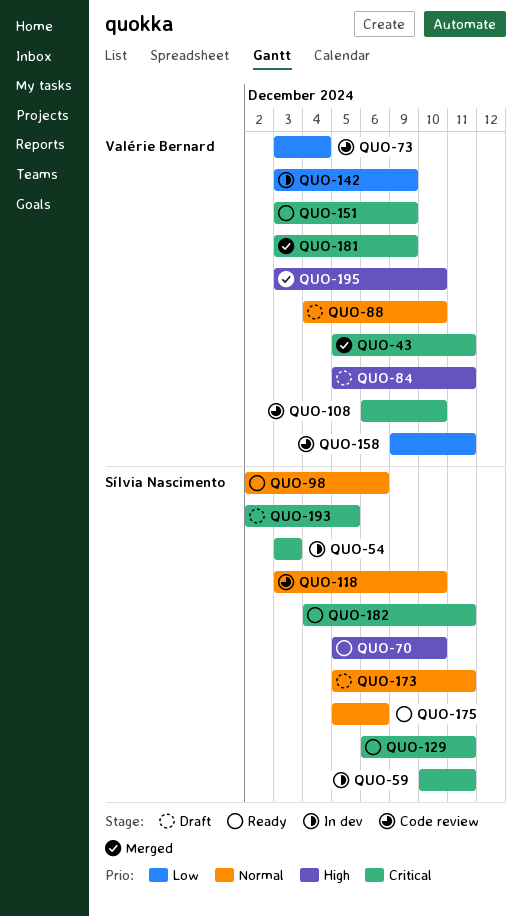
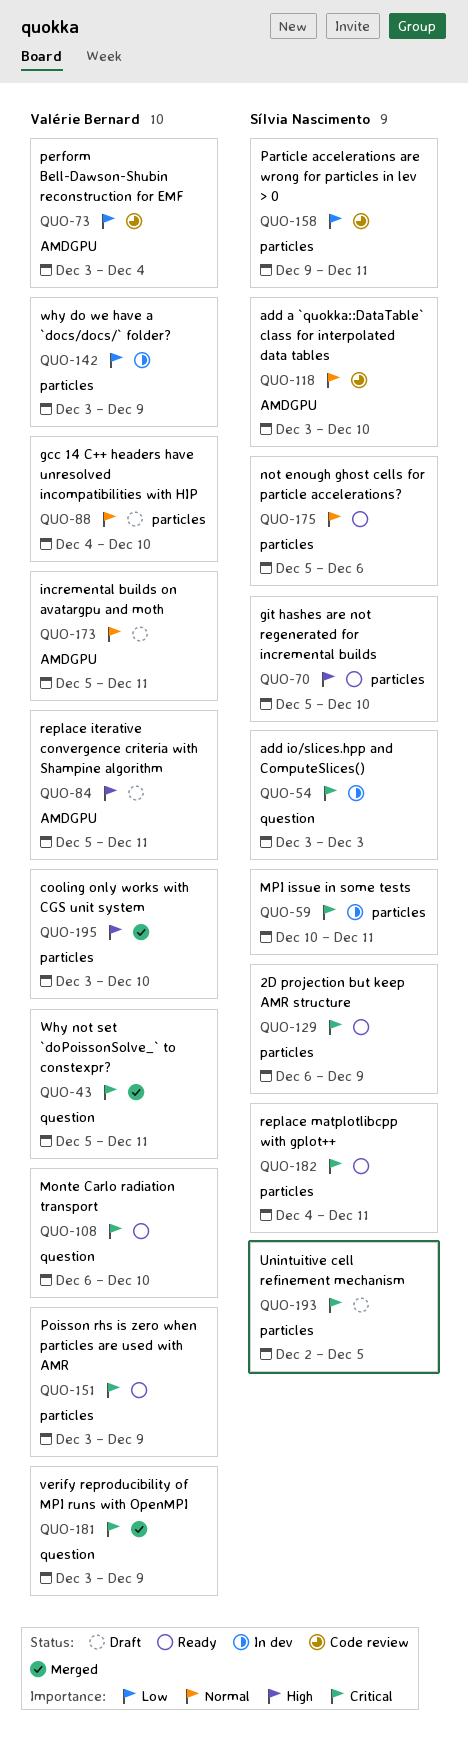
QUO-98: present -> none
QUO-108, status: Code review -> Ready
QUO-129, due: Dec 11 -> Dec 9
QUO-158, owner: Valérie Bernard -> Sílvia Nascimento
QUO-173, owner: Sílvia Nascimento -> Valérie Bernard

